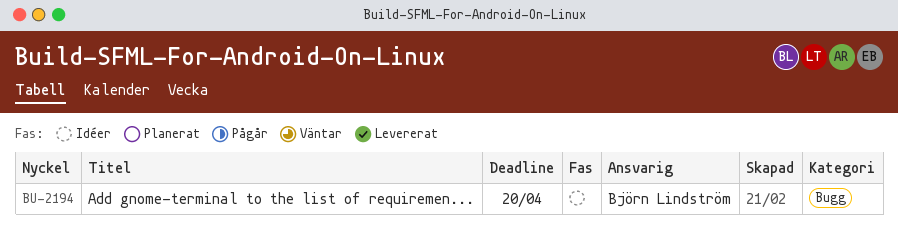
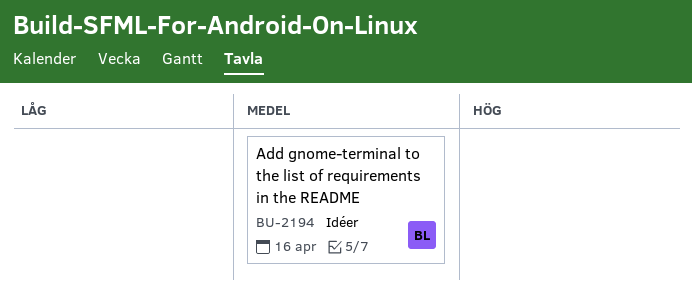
BU-2194, due: Apr 20 -> Apr 16

